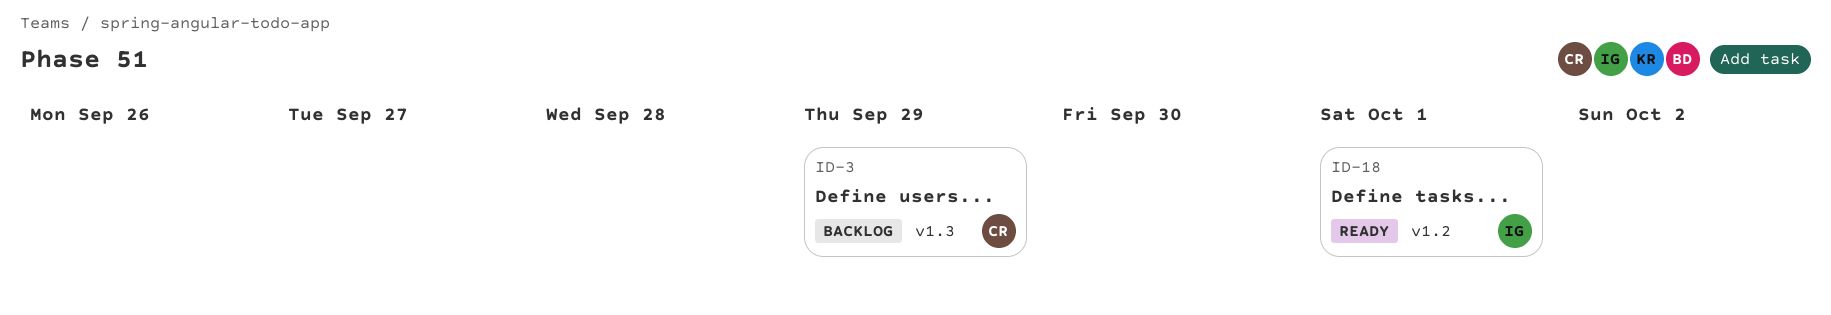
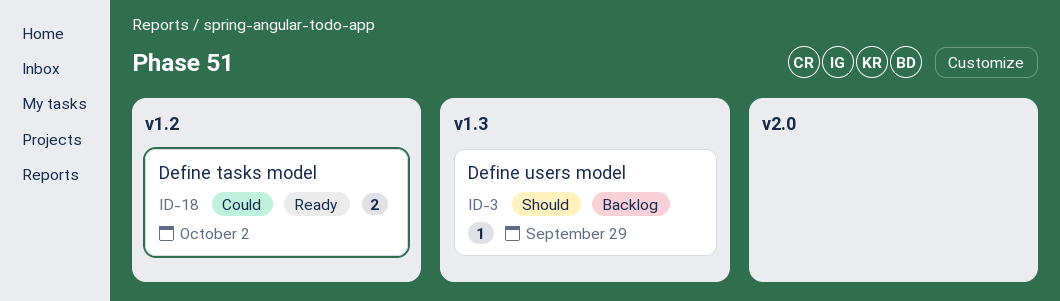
ID-18, due: Oct 1 -> Oct 2

